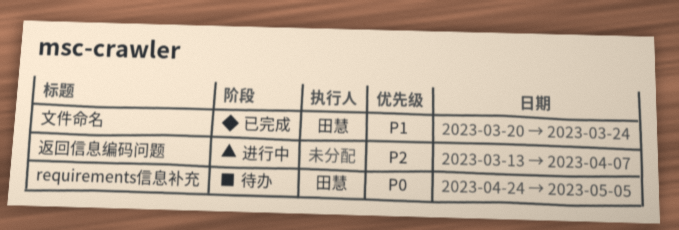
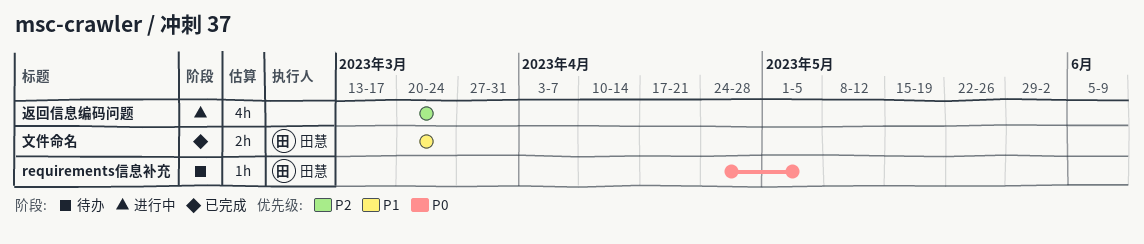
返回信息编码问题, start: Mar 13 -> Mar 20
返回信息编码问题, due: Apr 7 -> Mar 24

